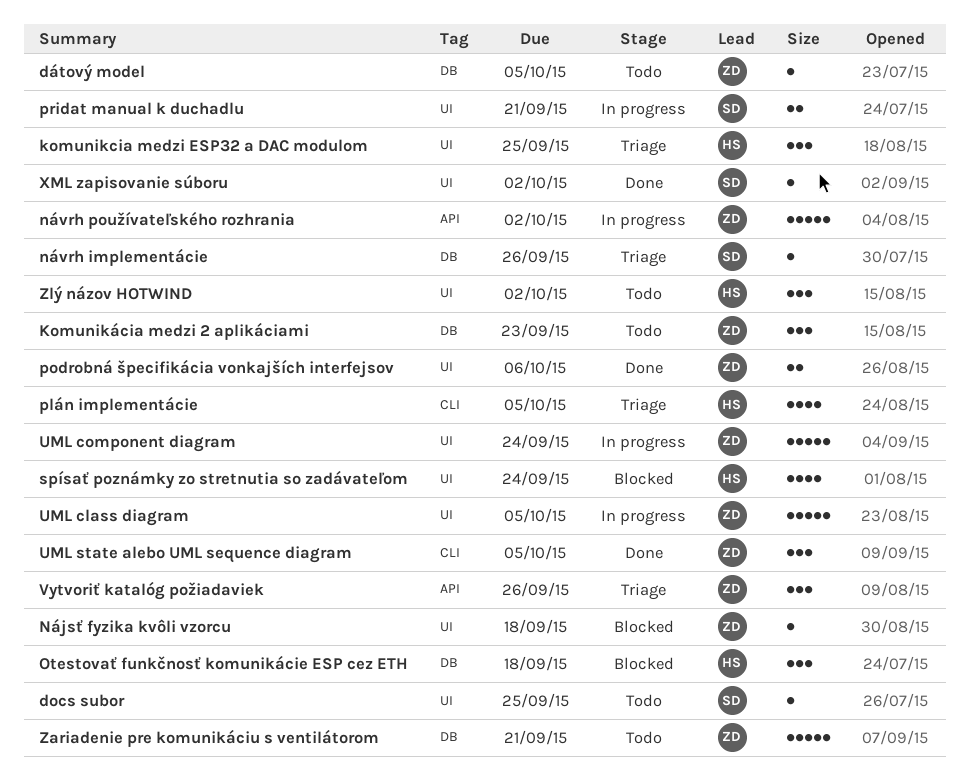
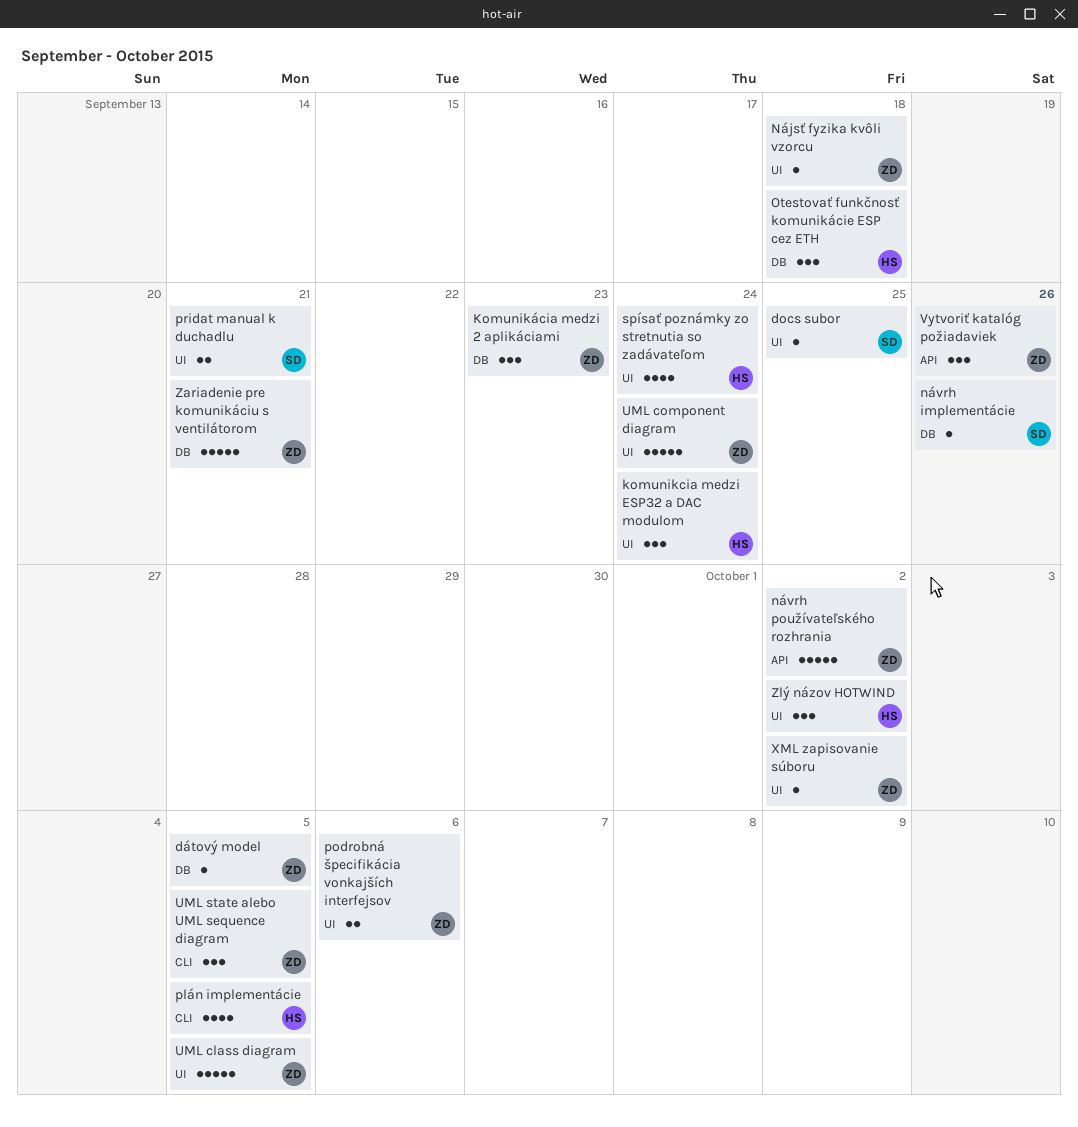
komunikcia medzi ESP32 a DAC modulom, due: Sep 25 -> Sep 24
XML zapisovanie súboru, owner: SD -> ZD

